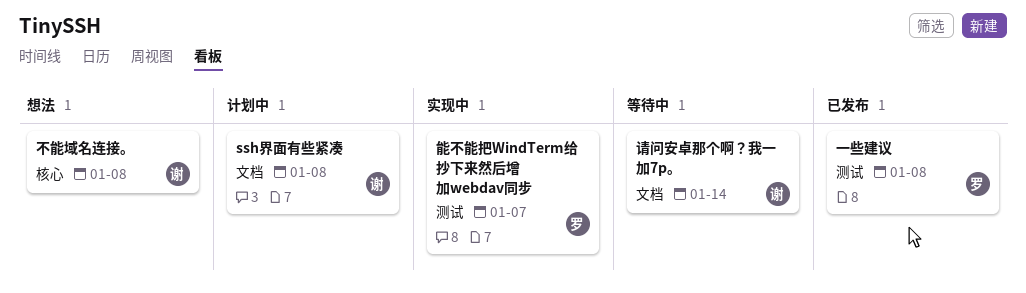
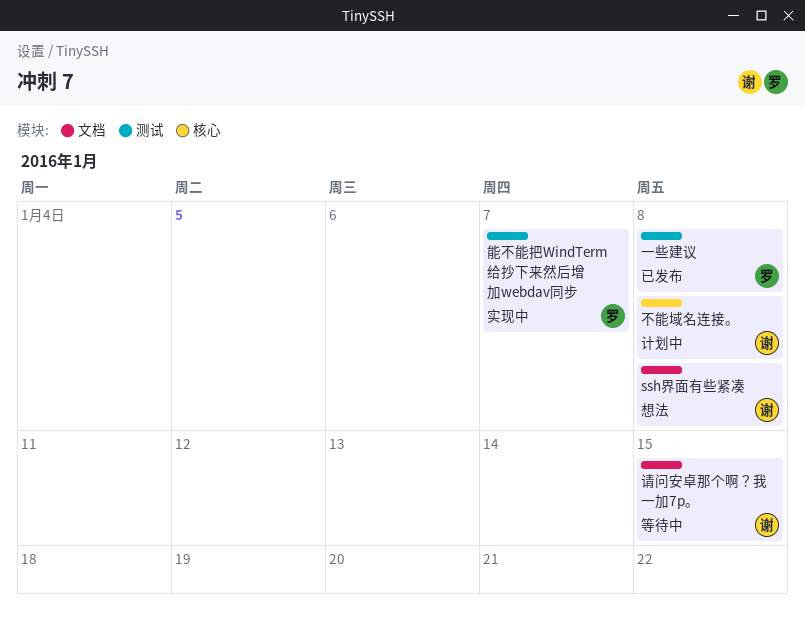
ssh界面有些紧凑, status: 计划中 -> 想法
不能域名连接。, status: 想法 -> 计划中
请问安卓那个啊？我一加7p。, due: Jan 14 -> Jan 15

